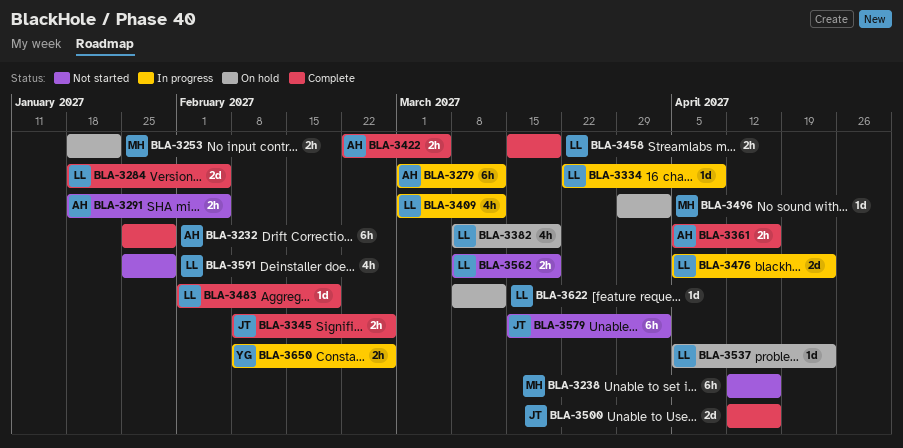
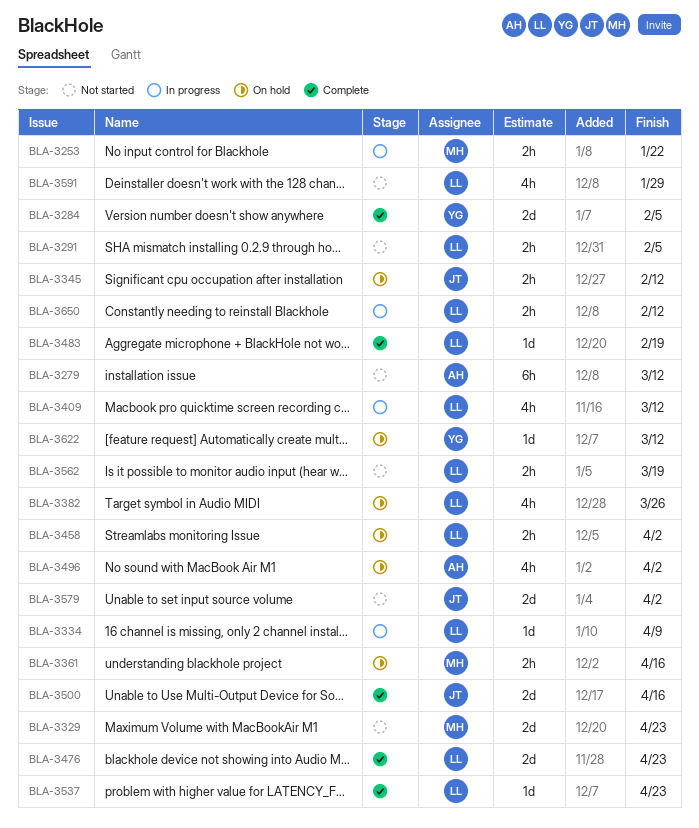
BLA-3232: present -> none
BLA-3238: present -> none
BLA-3253, status: On hold -> In progress
BLA-3279, status: In progress -> Not started
BLA-3284, owner: LL -> YG
BLA-3291, owner: AH -> LL
BLA-3329: none -> present
BLA-3345, status: Complete -> On hold
BLA-3345, due: Feb 26 -> Feb 12
BLA-3361, status: Complete -> On hold
BLA-3361, owner: AH -> MH
BLA-3382, due: Mar 19 -> Mar 26
BLA-3422: present -> none
BLA-3458, status: Complete -> On hold
BLA-3458, due: Mar 19 -> Apr 2
BLA-3476, status: In progress -> Complete
BLA-3496, owner: MH -> AH
BLA-3496, estimate: 1d -> 4h
BLA-3537, status: On hold -> Complete
BLA-3579, estimate: 6h -> 2d
BLA-3622, owner: LL -> YG
BLA-3650, owner: YG -> LL
BLA-3650, due: Feb 26 -> Feb 12

